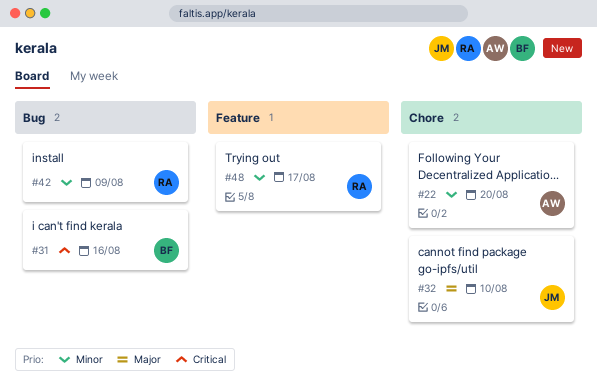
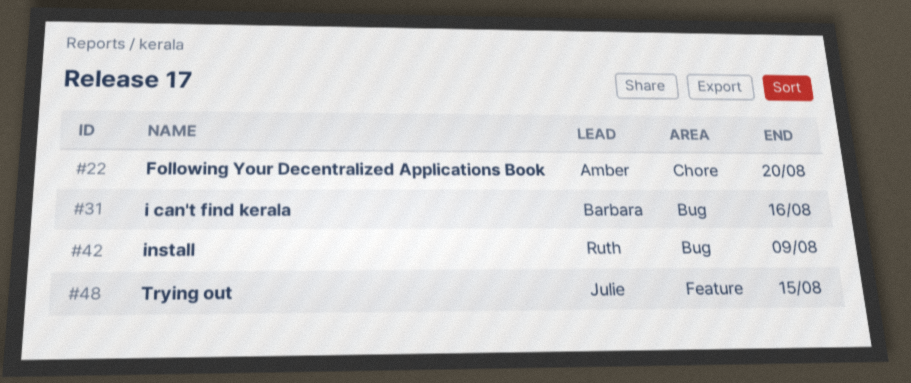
#32: present -> none
#48, owner: Ruth -> Julie
#48, due: Aug 17 -> Aug 15

